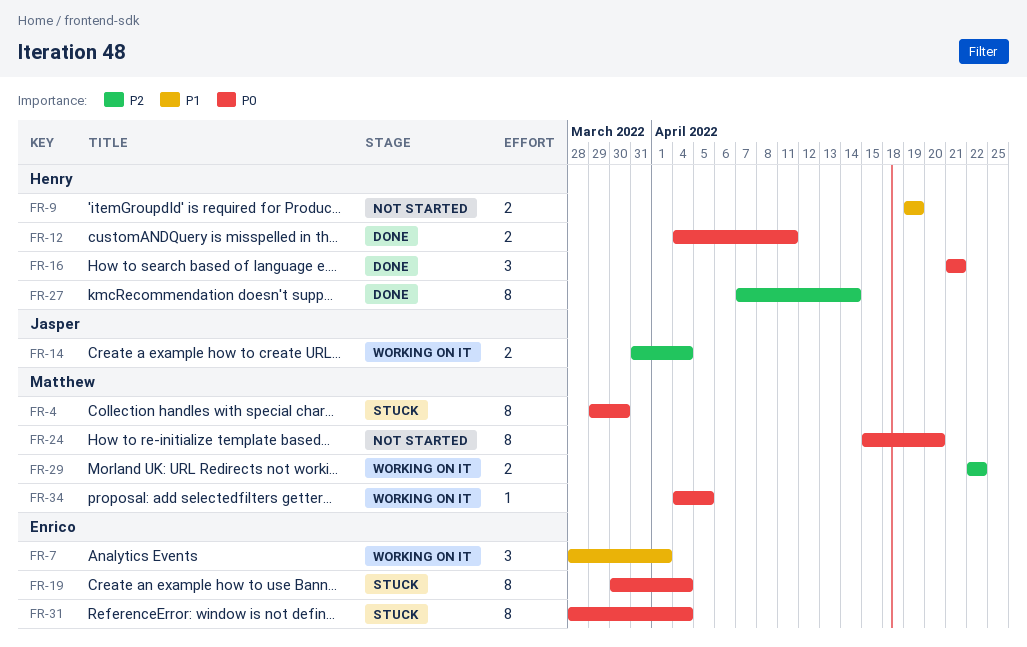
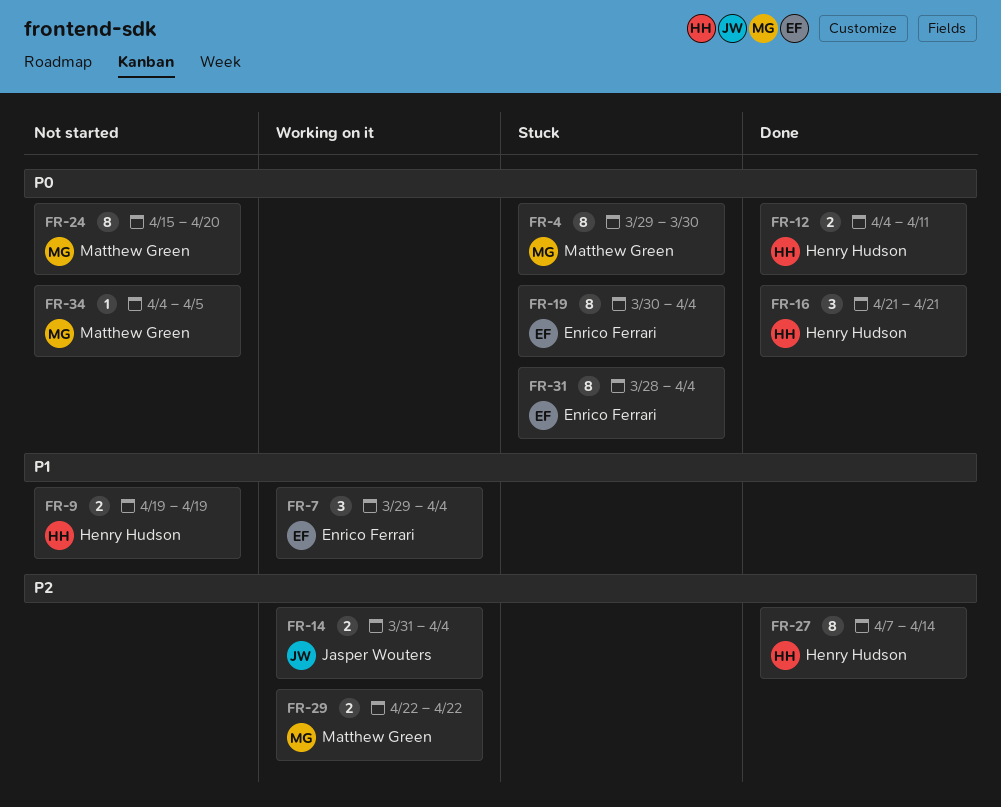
FR-7, start: Mar 28 -> Mar 29
FR-7, due: Apr 1 -> Apr 4
FR-34, status: Working on it -> Not started

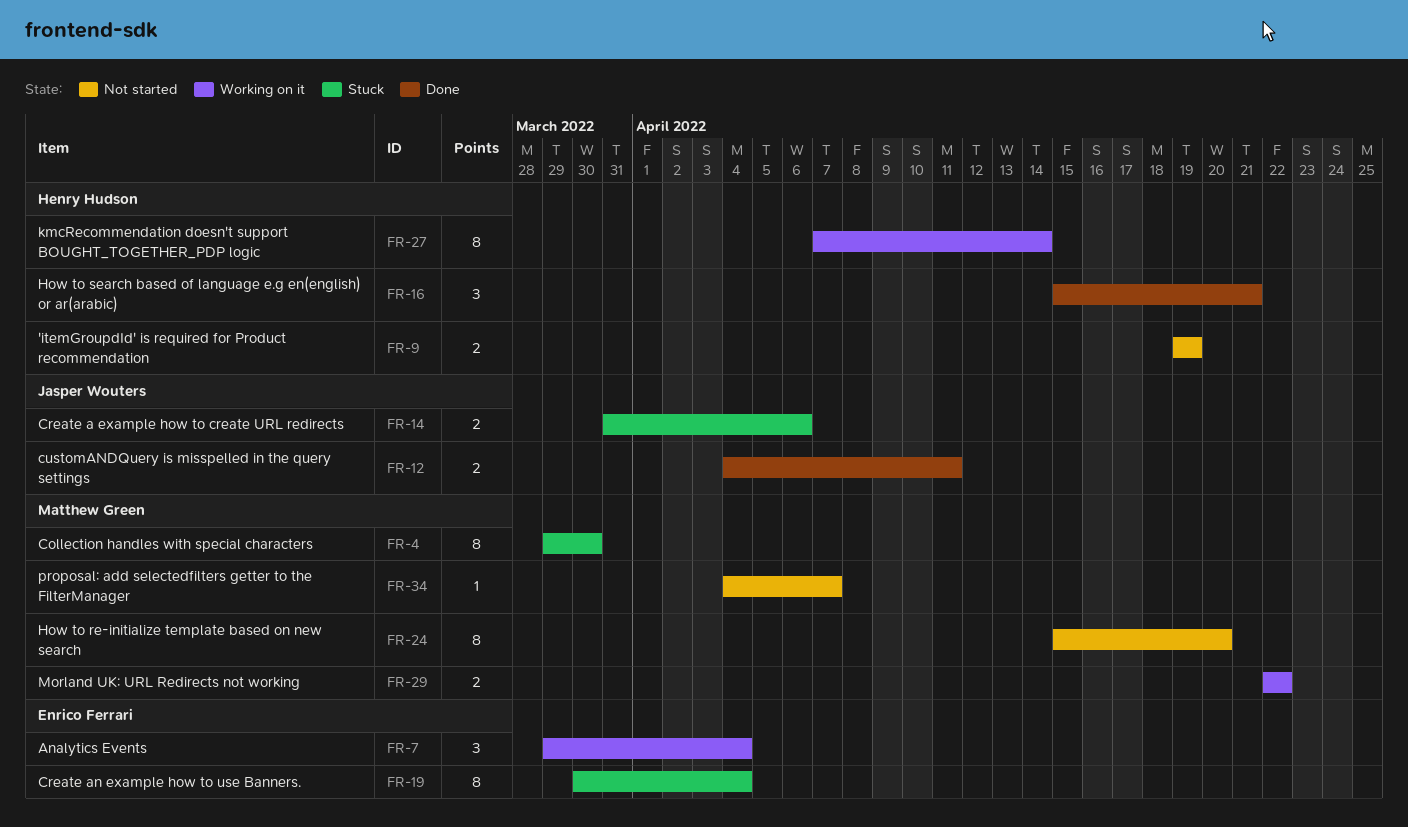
FR-12, owner: Henry Hudson -> Jasper Wouters
FR-14, status: Working on it -> Stuck
FR-14, due: Apr 4 -> Apr 6
FR-16, start: Apr 21 -> Apr 15
FR-27, status: Done -> Working on it
FR-31: present -> none
FR-34, due: Apr 5 -> Apr 7

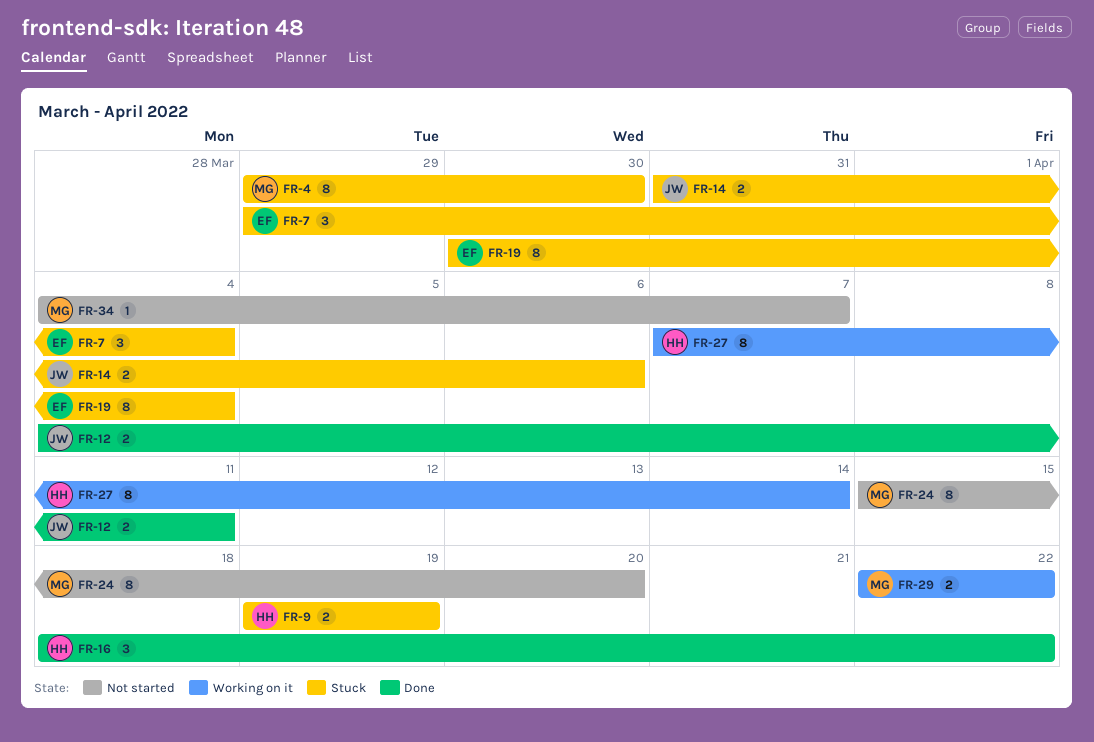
FR-7, status: Working on it -> Stuck
FR-9, status: Not started -> Stuck
FR-16, start: Apr 15 -> Apr 18
FR-16, due: Apr 21 -> Apr 22

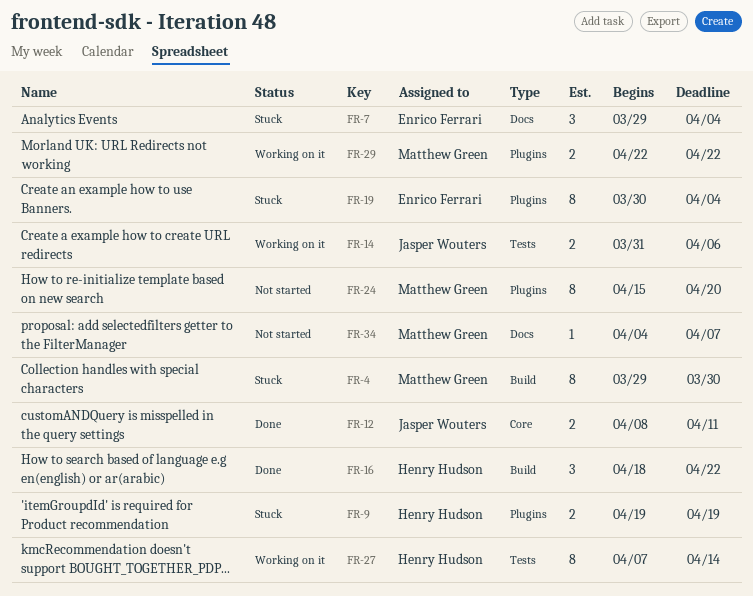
FR-12, start: Apr 4 -> Apr 8
FR-14, status: Stuck -> Working on it

